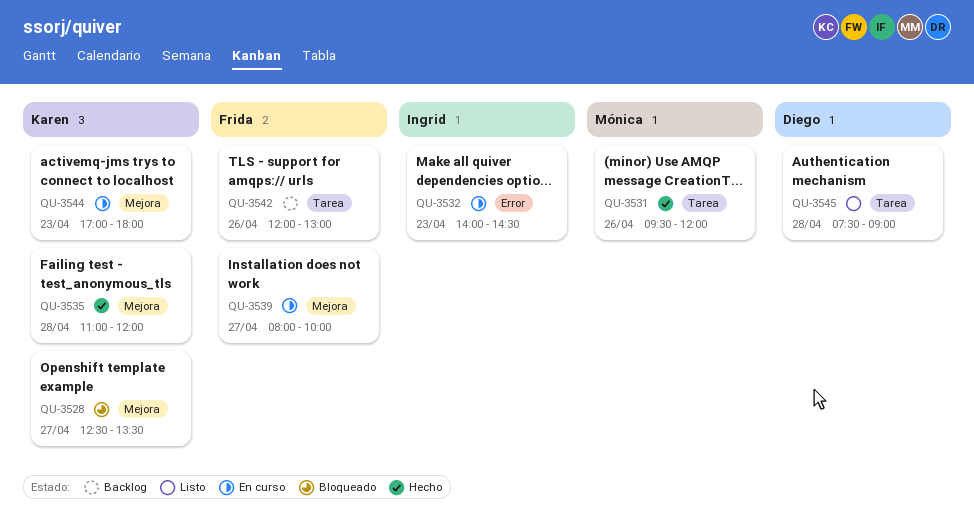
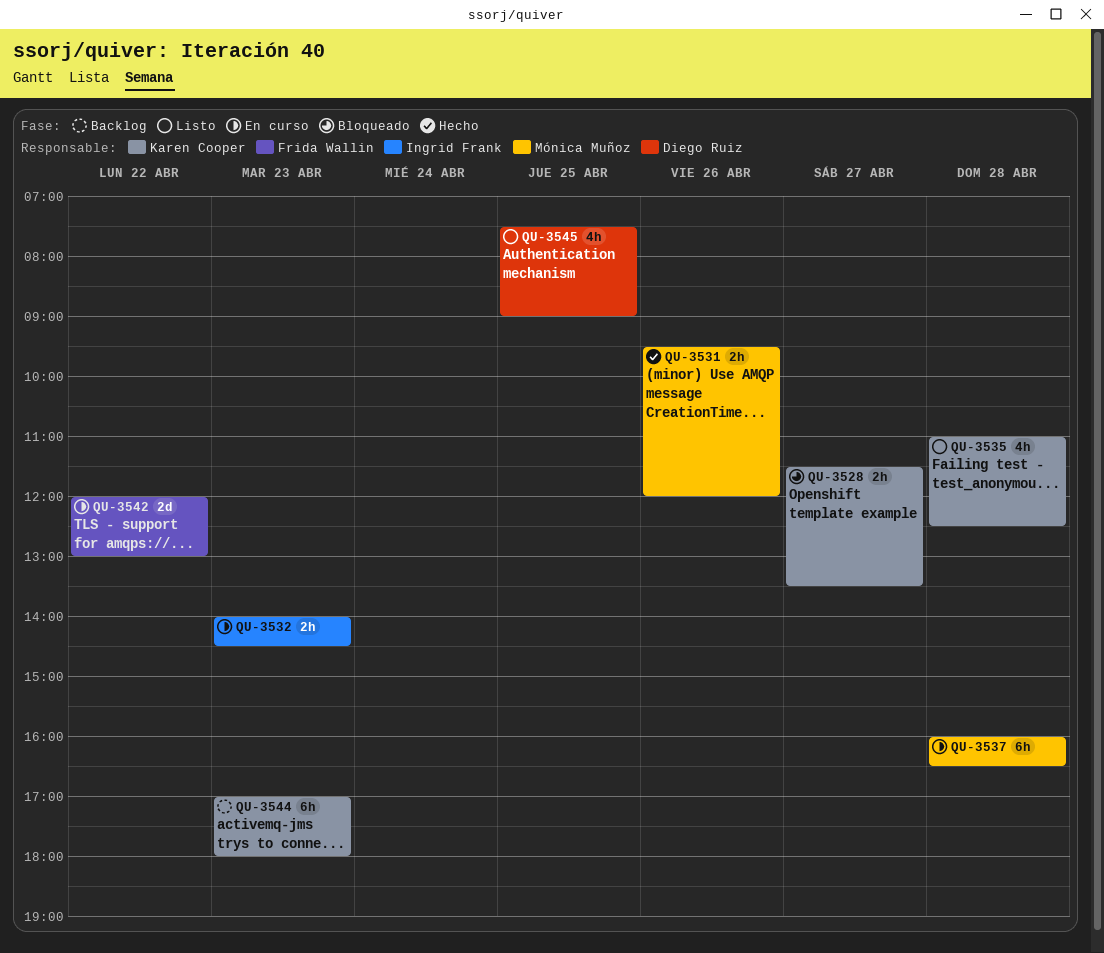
QU-3528, begins: 12:30 -> 11:30
QU-3535, status: Hecho -> Listo
QU-3535, ends: 12:00 -> 12:30
QU-3537: none -> present
QU-3539: present -> none
QU-3542, status: Backlog -> En curso
QU-3542, day: Apr 26 -> Apr 22
QU-3544, status: En curso -> Backlog
QU-3545, day: Apr 28 -> Apr 25

